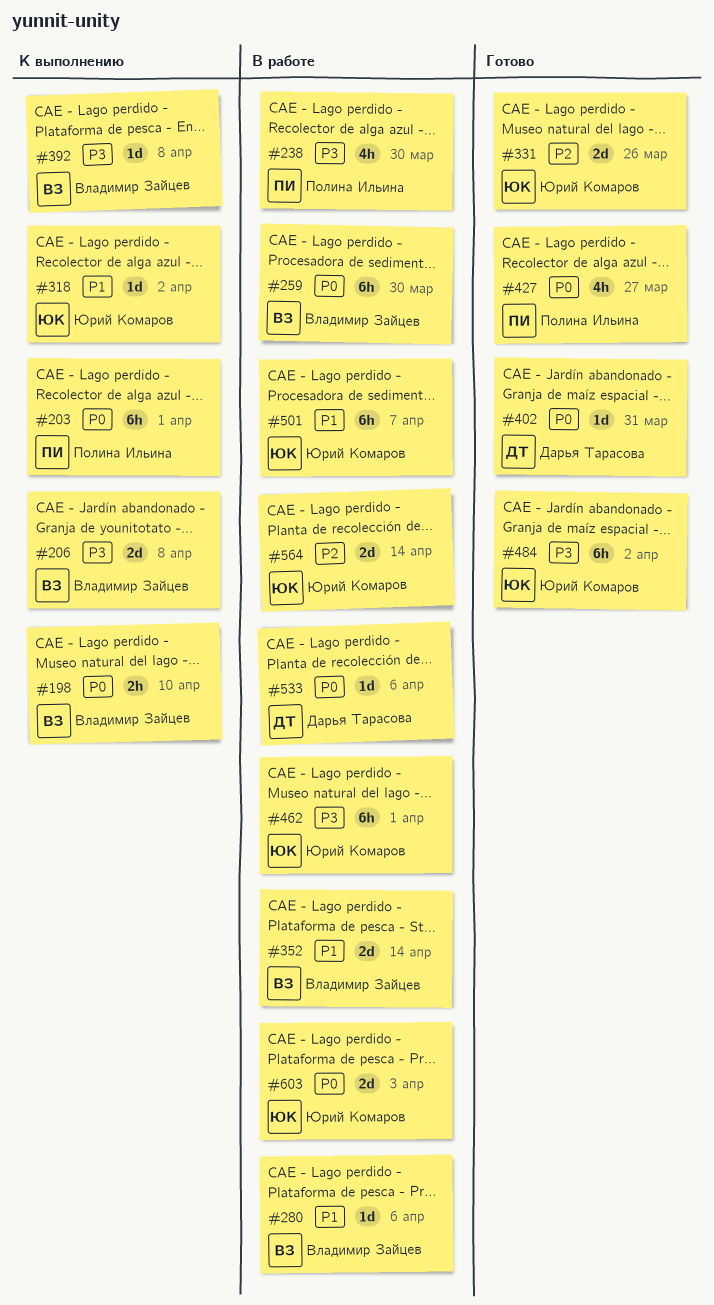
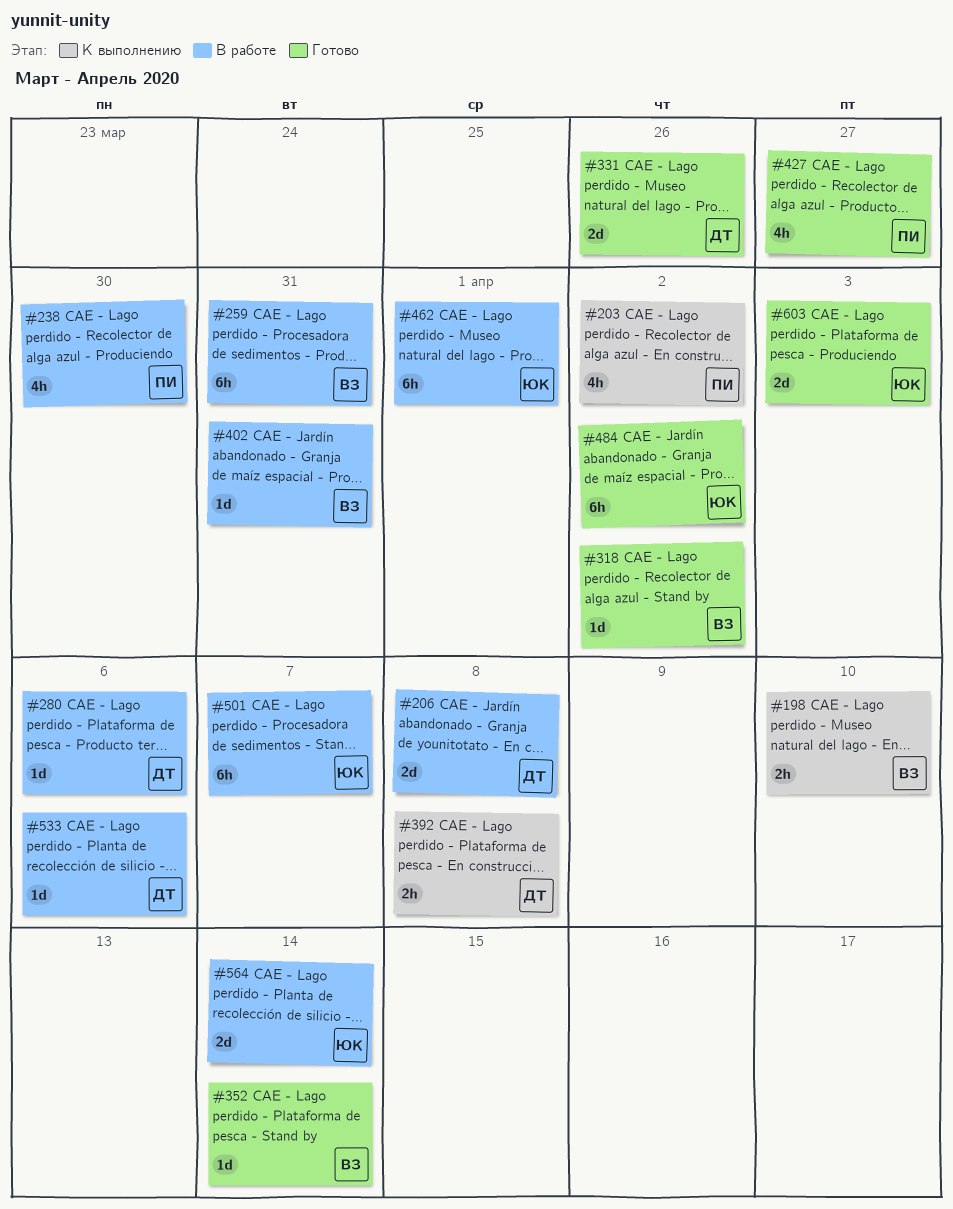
#203, estimate: 6h -> 4h
#203, due: Apr 1 -> Apr 2
#206, status: К выполнению -> В работе
#206, owner: Владимир Зайцев -> Дарья Тарасова
#259, due: Mar 30 -> Mar 31
#280, owner: Владимир Зайцев -> Дарья Тарасова
#318, status: К выполнению -> Готово
#318, owner: Юрий Комаров -> Владимир Зайцев
#331, owner: Юрий Комаров -> Дарья Тарасова
#352, status: В работе -> Готово
#352, estimate: 2d -> 1d
#392, owner: Владимир Зайцев -> Дарья Тарасова
#392, estimate: 1d -> 2h
#402, status: Готово -> В работе
#402, owner: Дарья Тарасова -> Владимир Зайцев
#603, status: В работе -> Готово

